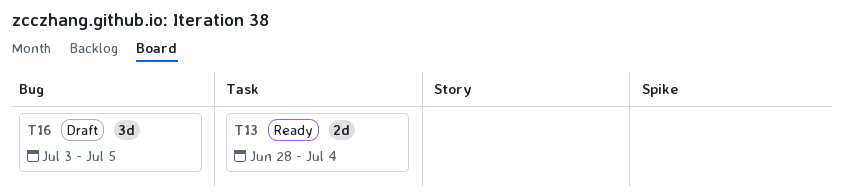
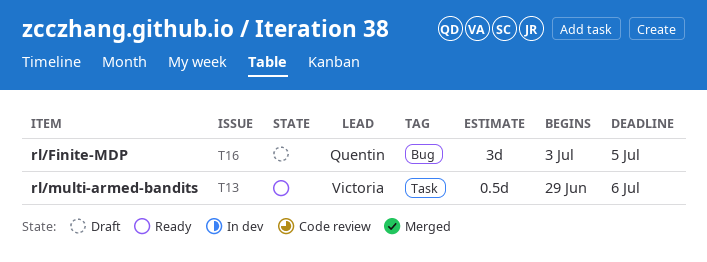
T13, estimate: 2d -> 0.5d
T13, start: Jun 28 -> Jun 29
T13, due: Jul 4 -> Jul 6

